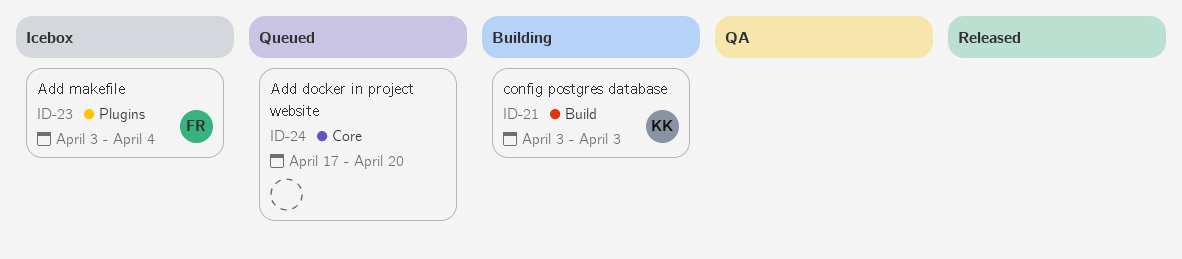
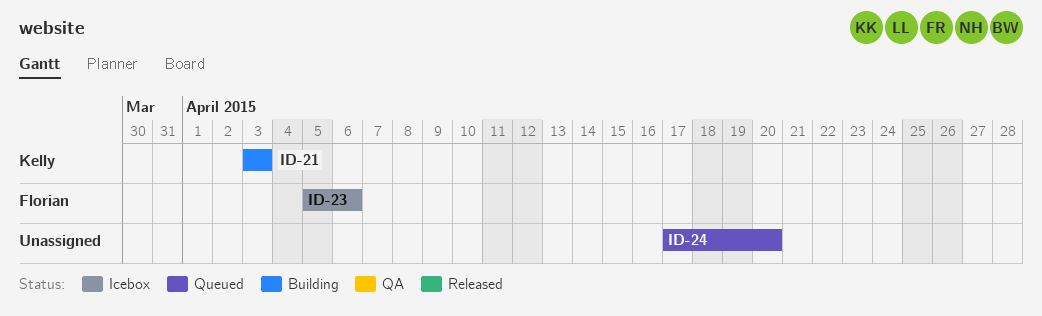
ID-23, start: Apr 3 -> Apr 5
ID-23, due: Apr 4 -> Apr 6

